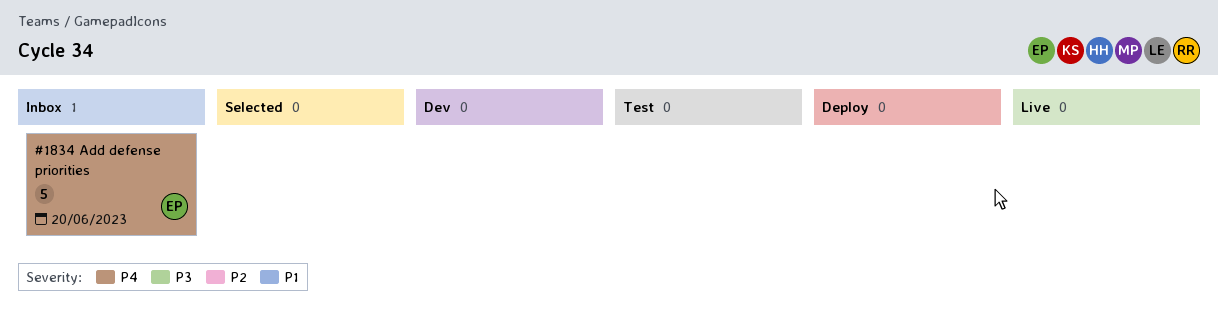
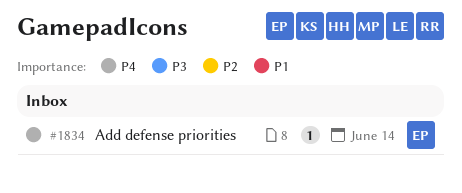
#1834, estimate: 5 -> 1
#1834, due: Jun 20 -> Jun 14

